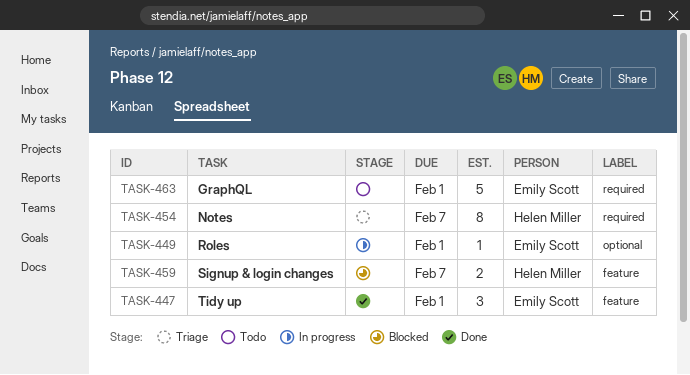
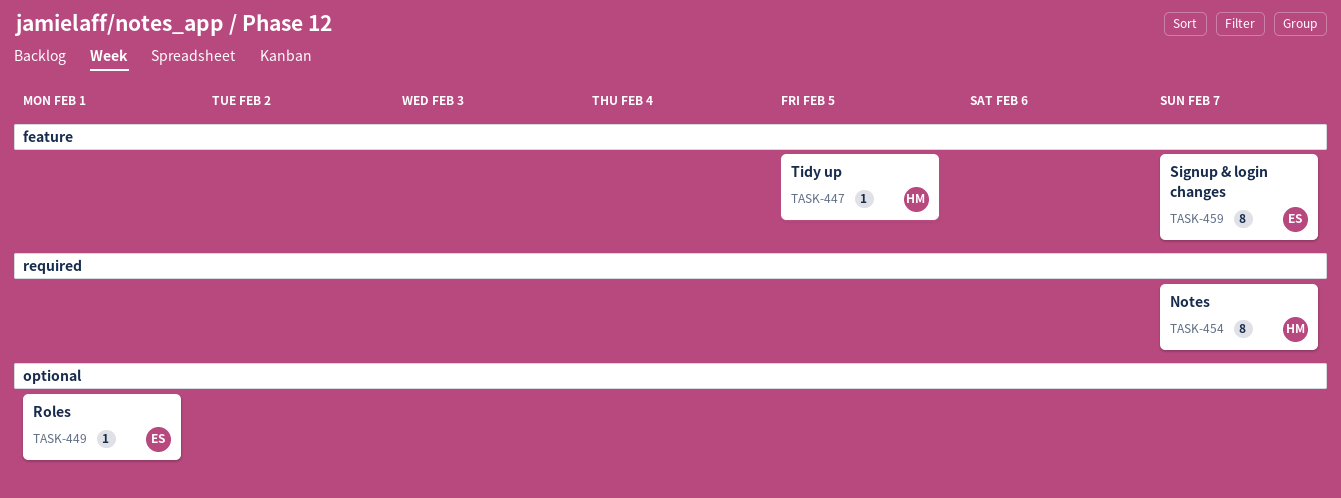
TASK-447, owner: Emily Scott -> Helen Miller
TASK-447, estimate: 3 -> 1
TASK-447, due: Feb 1 -> Feb 5
TASK-459, owner: Helen Miller -> Emily Scott
TASK-459, estimate: 2 -> 8
TASK-463: present -> none

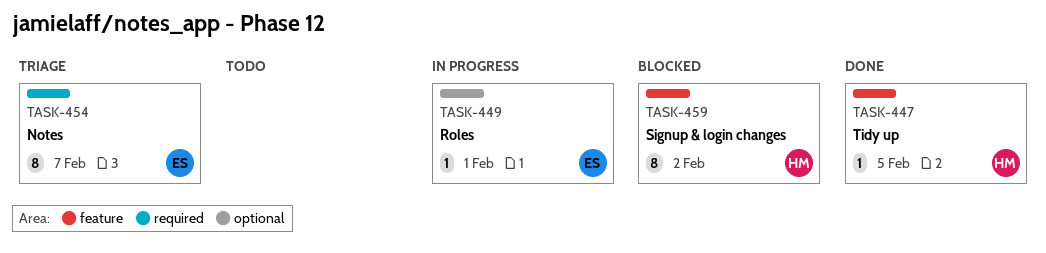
TASK-454, owner: HM -> ES
TASK-459, owner: ES -> HM
TASK-459, due: Feb 7 -> Feb 2

